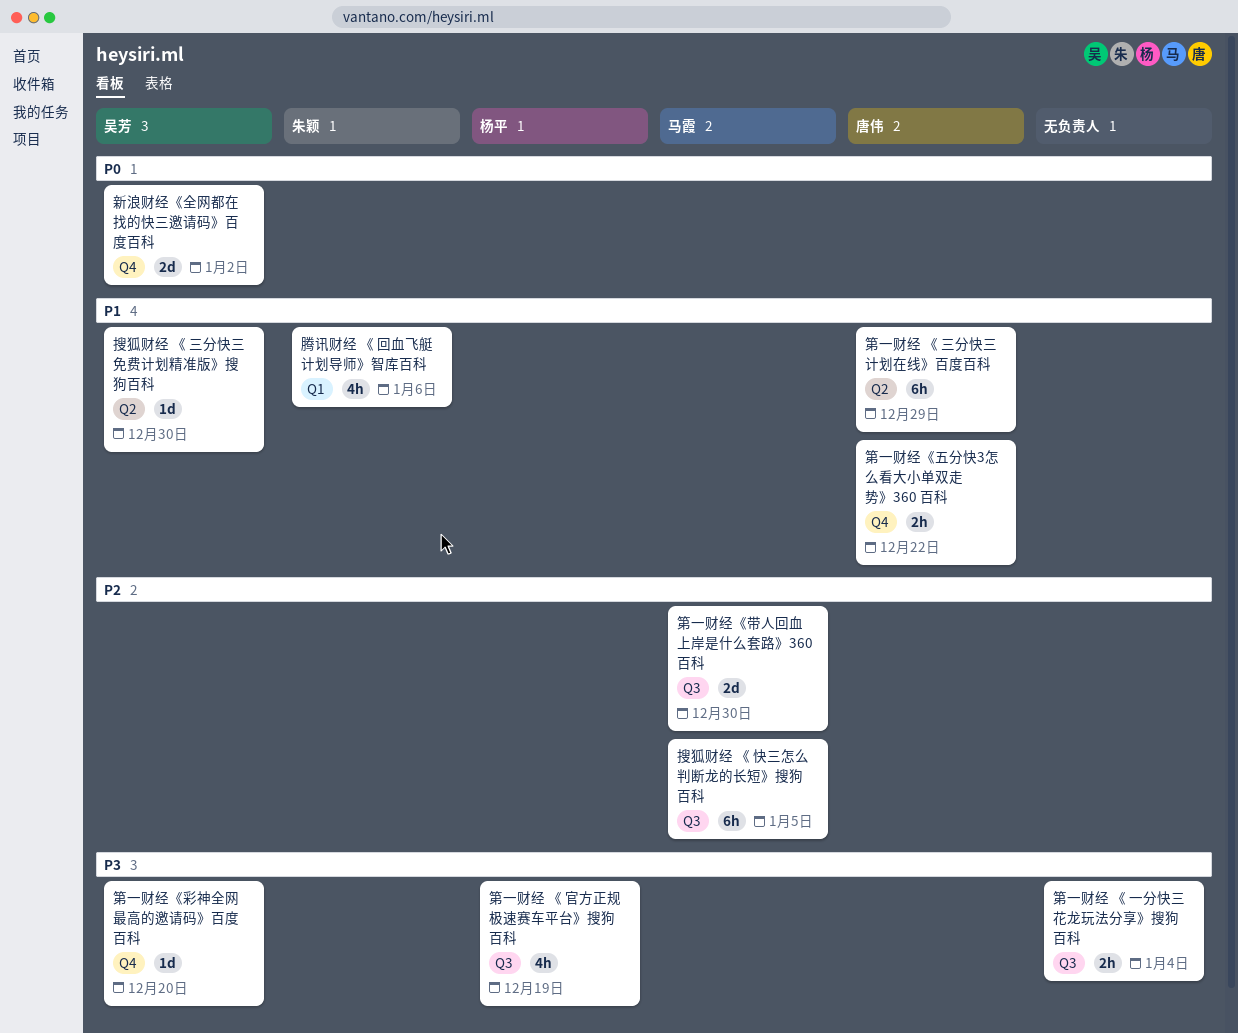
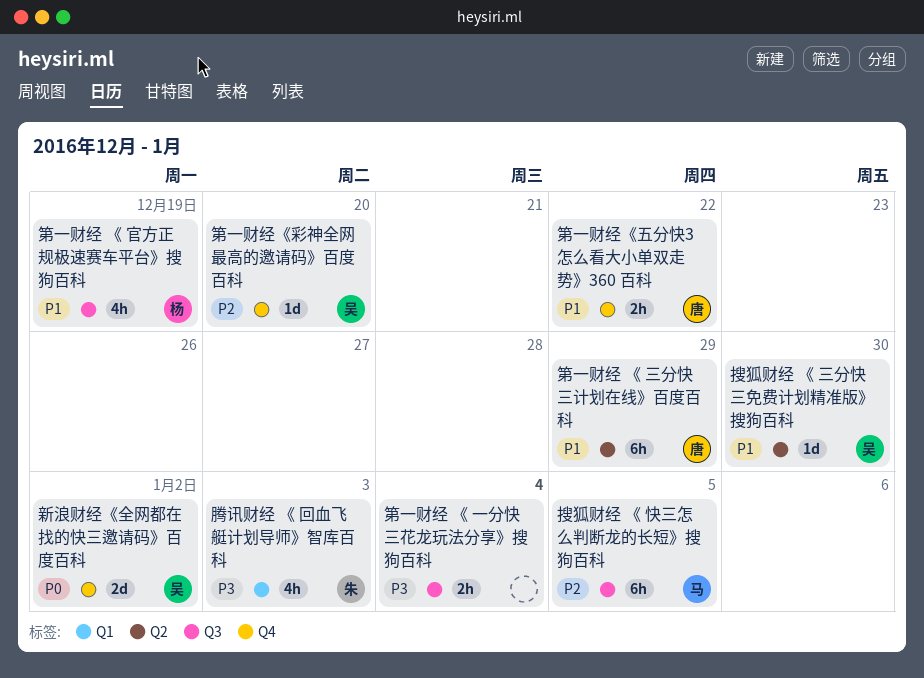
第一财经 《 官方正规极速赛车平台》搜狗百科, priority: P3 -> P1
第一财经《带人回血上岸是什么套路》360 百科: present -> none
第一财经《彩神全网最高的邀请码》百度百科, priority: P3 -> P2
腾讯财经 《 回血飞艇计划导师》智库百科, priority: P1 -> P3
腾讯财经 《 回血飞艇计划导师》智库百科, due: Jan 6 -> Jan 3

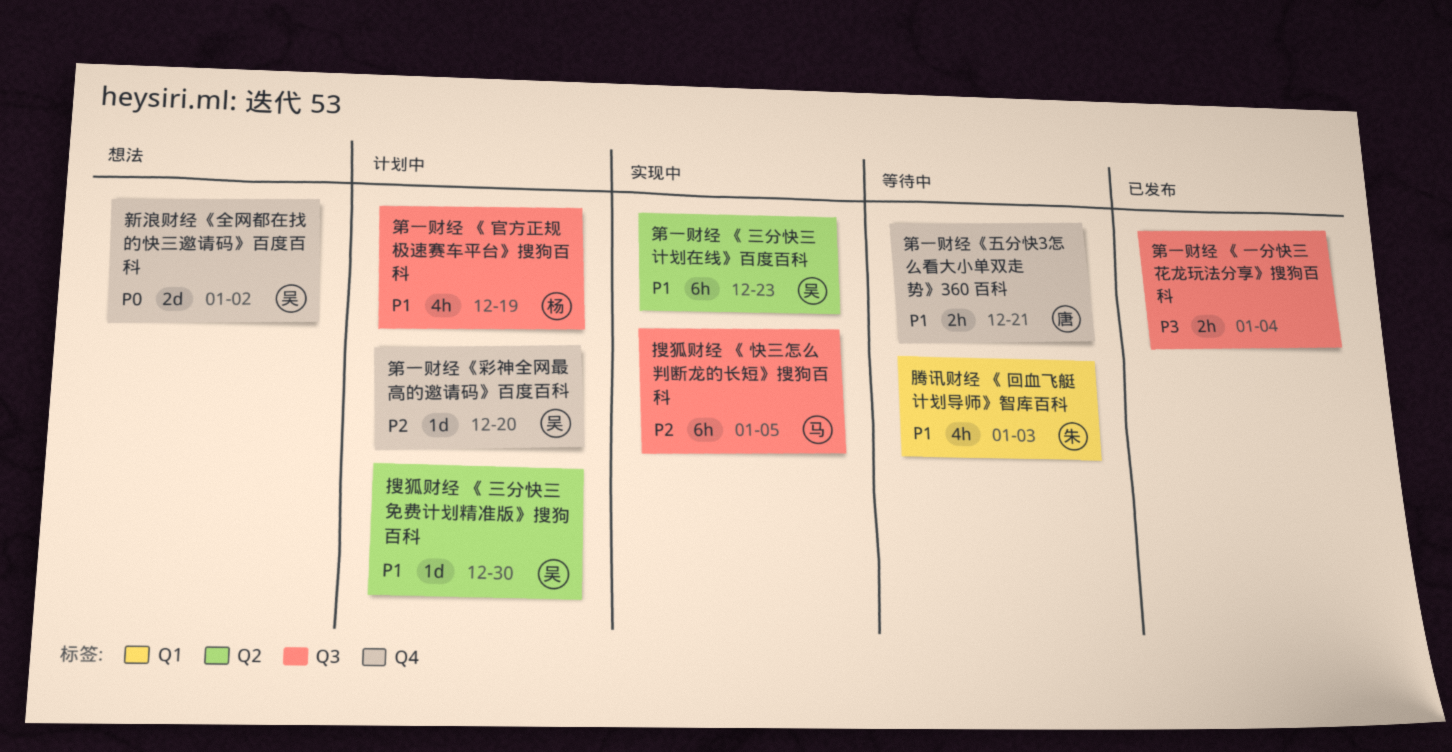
第一财经 《 三分快三计划在线》百度百科, owner: 唐 -> 吴
第一财经 《 三分快三计划在线》百度百科, due: Dec 29 -> Dec 23
第一财经《五分快3怎么看大小单双走势》360 百科, due: Dec 22 -> Dec 21
腾讯财经 《 回血飞艇计划导师》智库百科, priority: P3 -> P1

